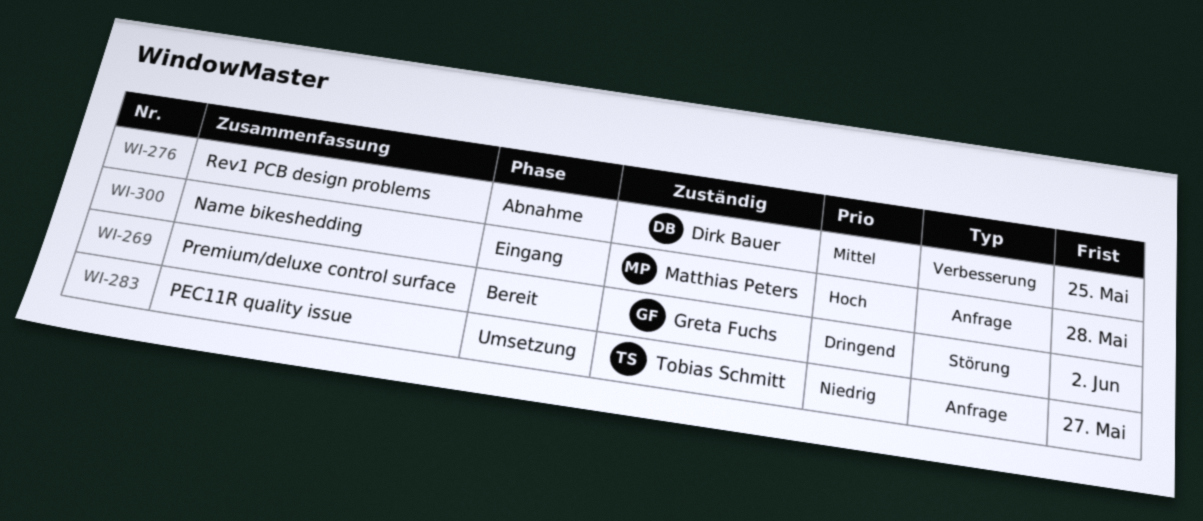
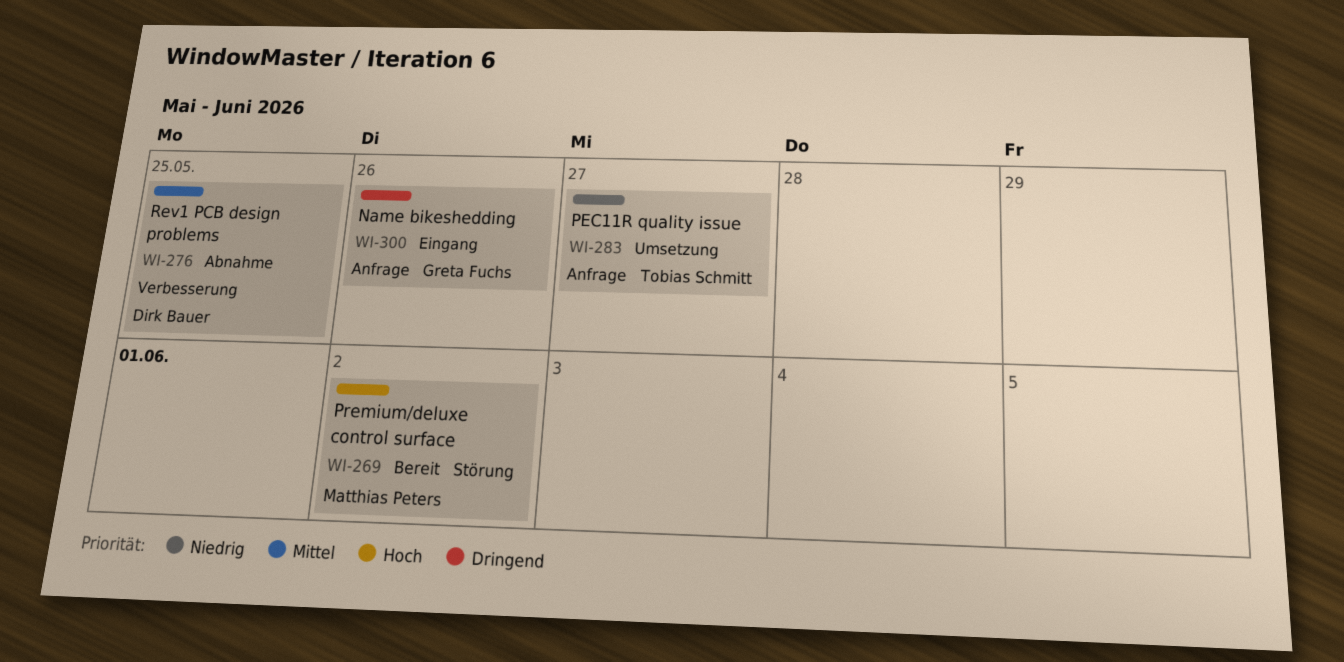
WI-269, owner: Greta Fuchs -> Matthias Peters
WI-269, priority: Dringend -> Hoch
WI-300, owner: Matthias Peters -> Greta Fuchs
WI-300, priority: Hoch -> Dringend
WI-300, due: May 28 -> May 26

